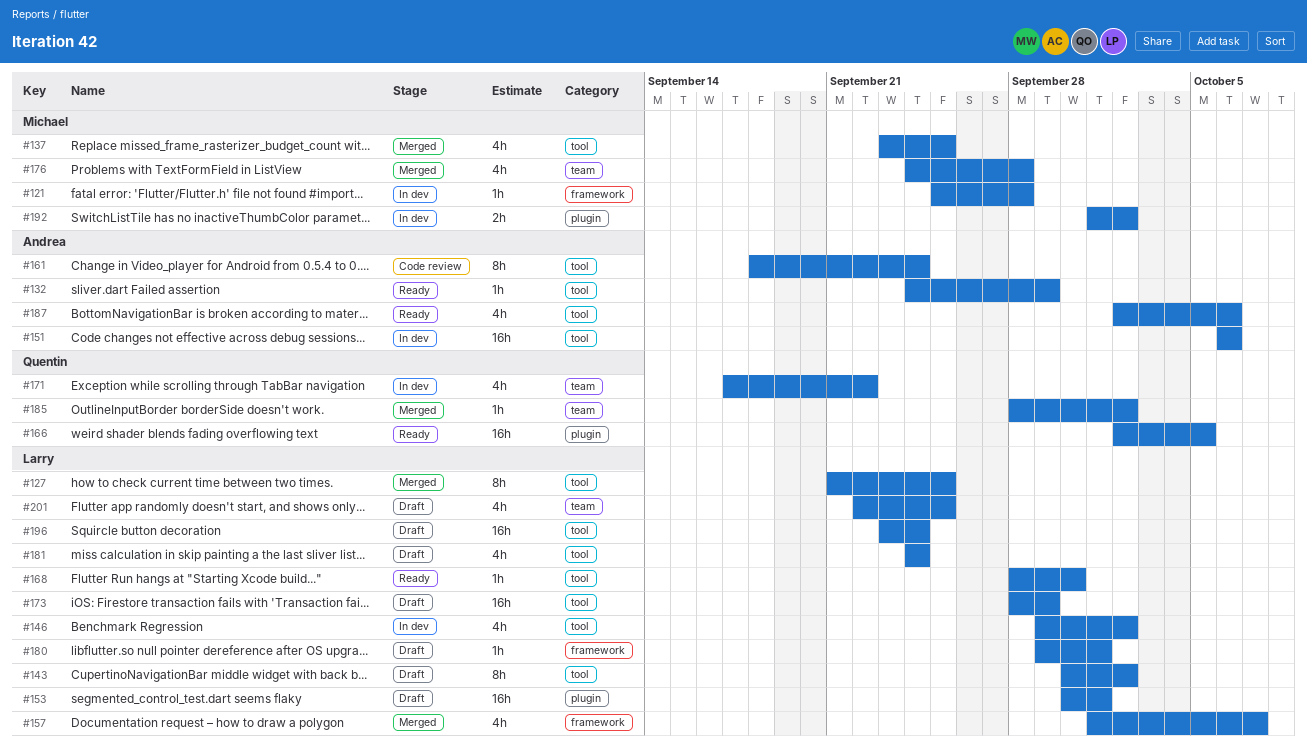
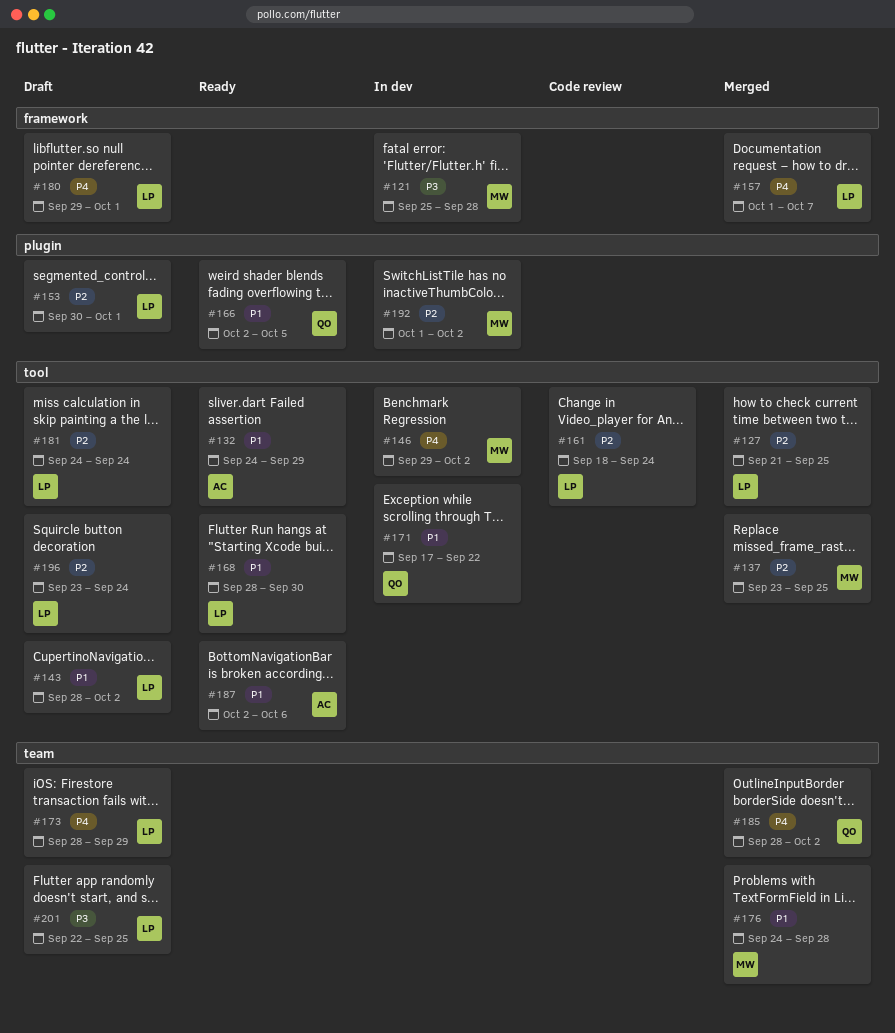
#143, start: Sep 30 -> Sep 28
#146, owner: Larry -> Michael
#151: present -> none
#161, owner: Andrea -> Larry
#171, label: team -> tool
#173, label: tool -> team

